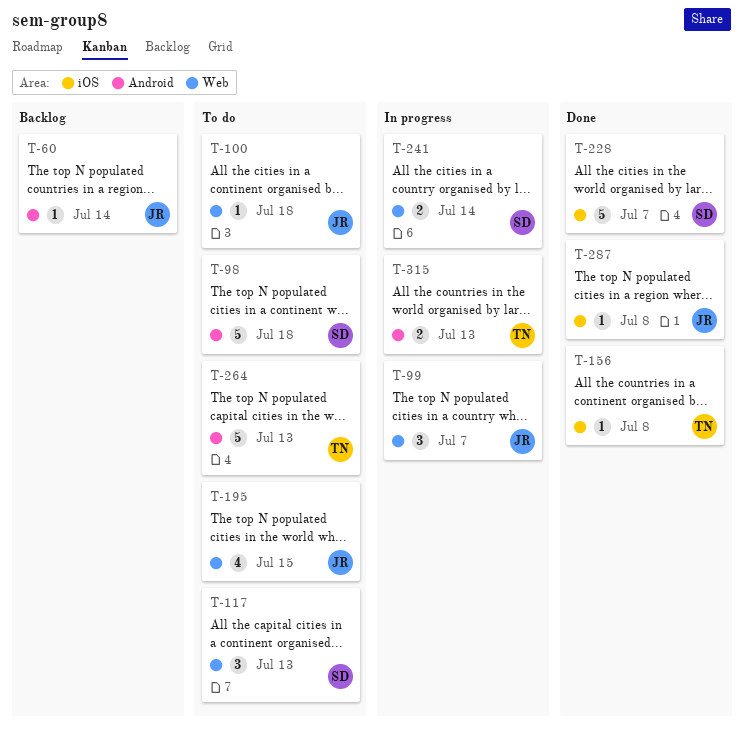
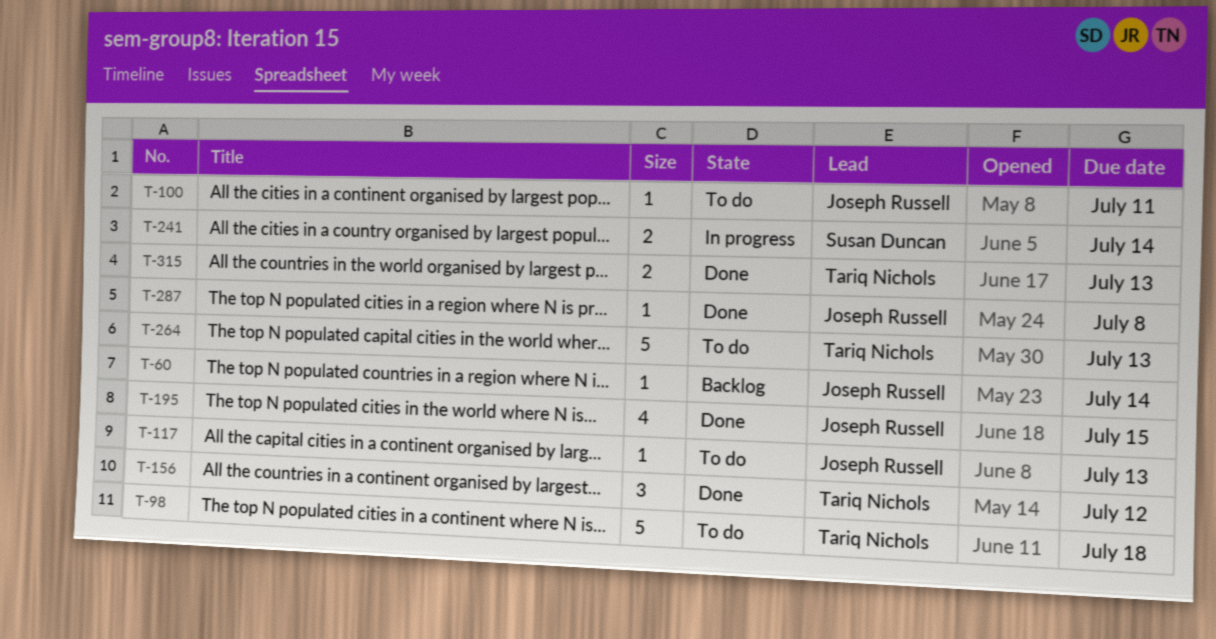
T-98, owner: Susan Duncan -> Tariq Nichols
T-99: present -> none
T-100, due: Jul 18 -> Jul 11
T-117, owner: Susan Duncan -> Joseph Russell
T-117, estimate: 3 -> 1
T-156, estimate: 1 -> 3
T-156, due: Jul 8 -> Jul 12
T-195, status: To do -> Done
T-228: present -> none
T-315, status: In progress -> Done

